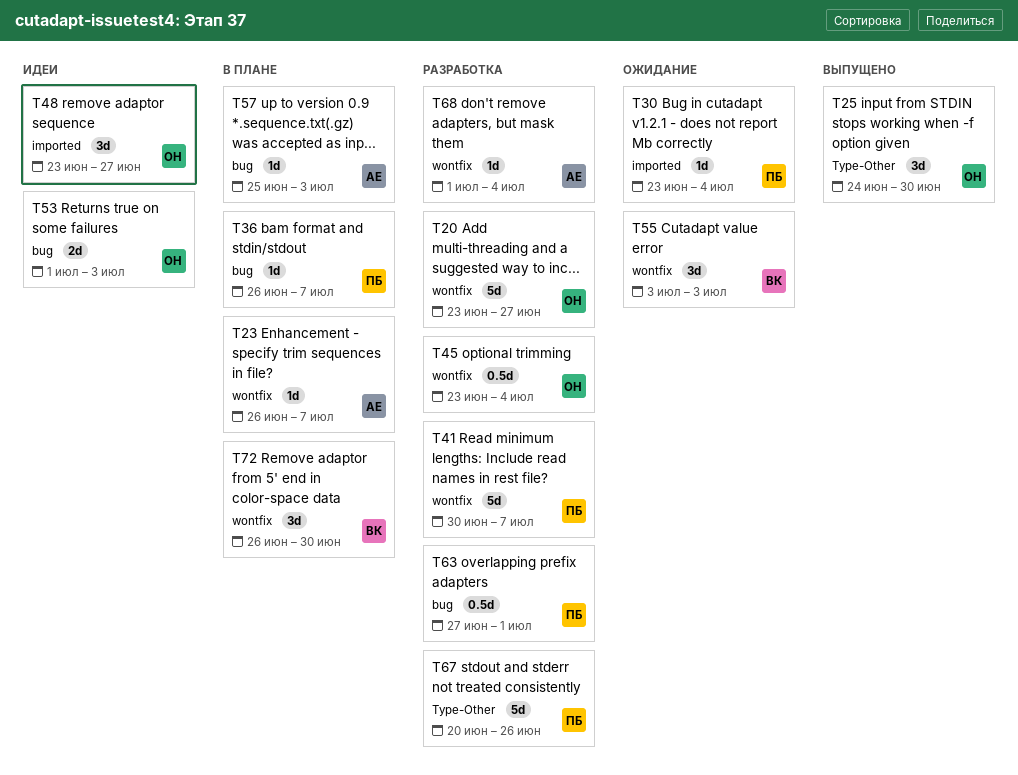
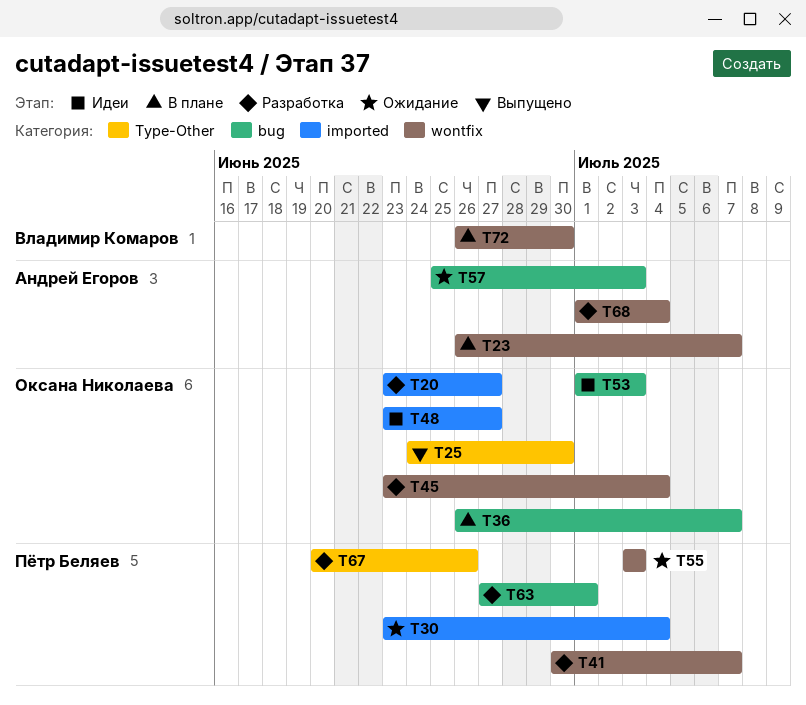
T20, label: wontfix -> imported
T36, owner: Пётр Беляев -> Оксана Николаева
T55, owner: Владимир Комаров -> Пётр Беляев
T57, status: В плане -> Ожидание

